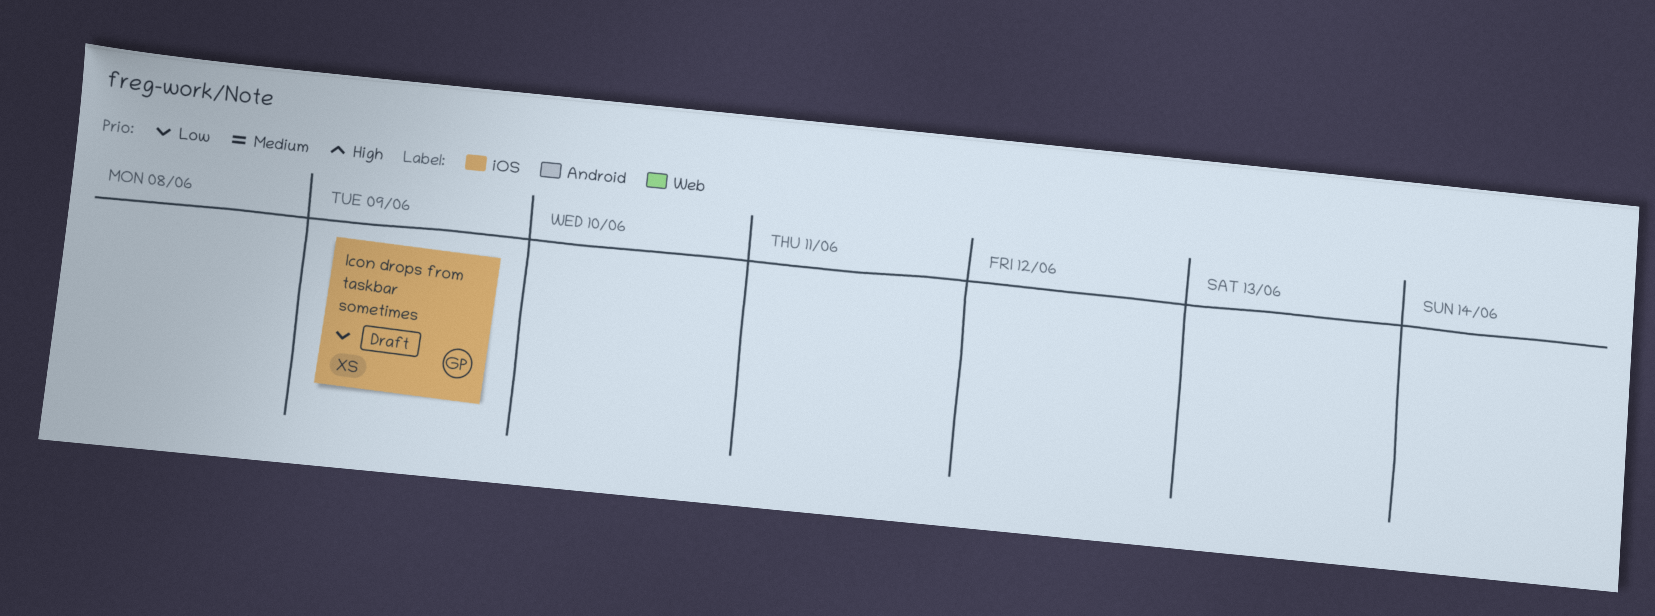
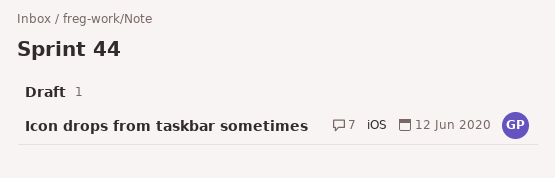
Icon drops from taskbar sometimes, due: Jun 9 -> Jun 12

